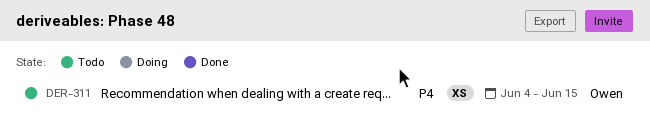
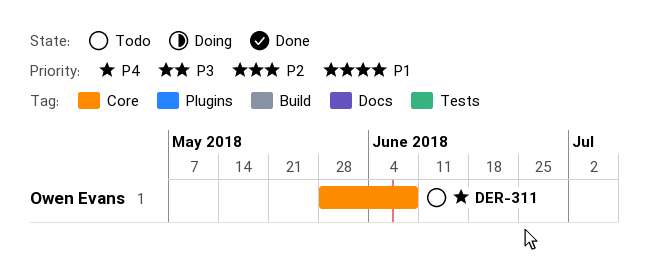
DER-311, start: Jun 4 -> May 28
DER-311, due: Jun 15 -> Jun 8

